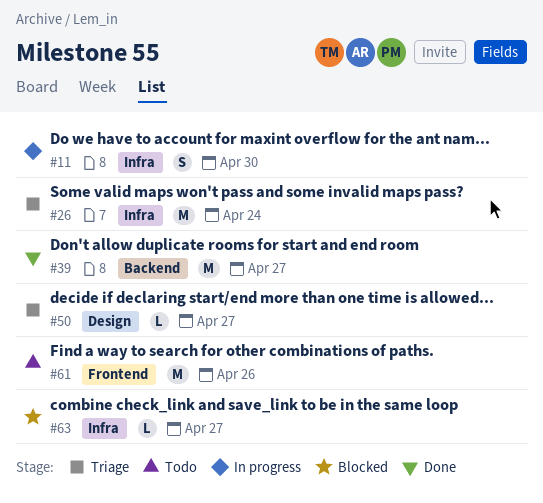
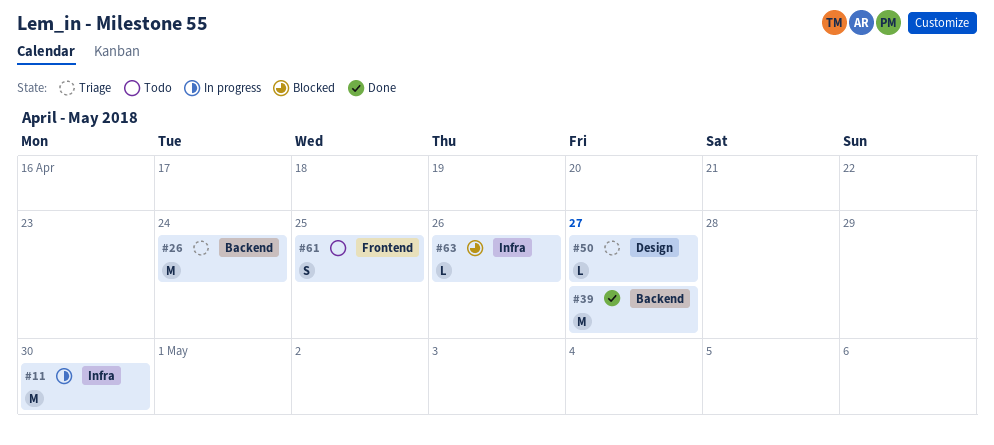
#11, estimate: S -> M
#26, label: Infra -> Backend
#61, estimate: M -> S
#61, due: Apr 26 -> Apr 25
#63, due: Apr 27 -> Apr 26

